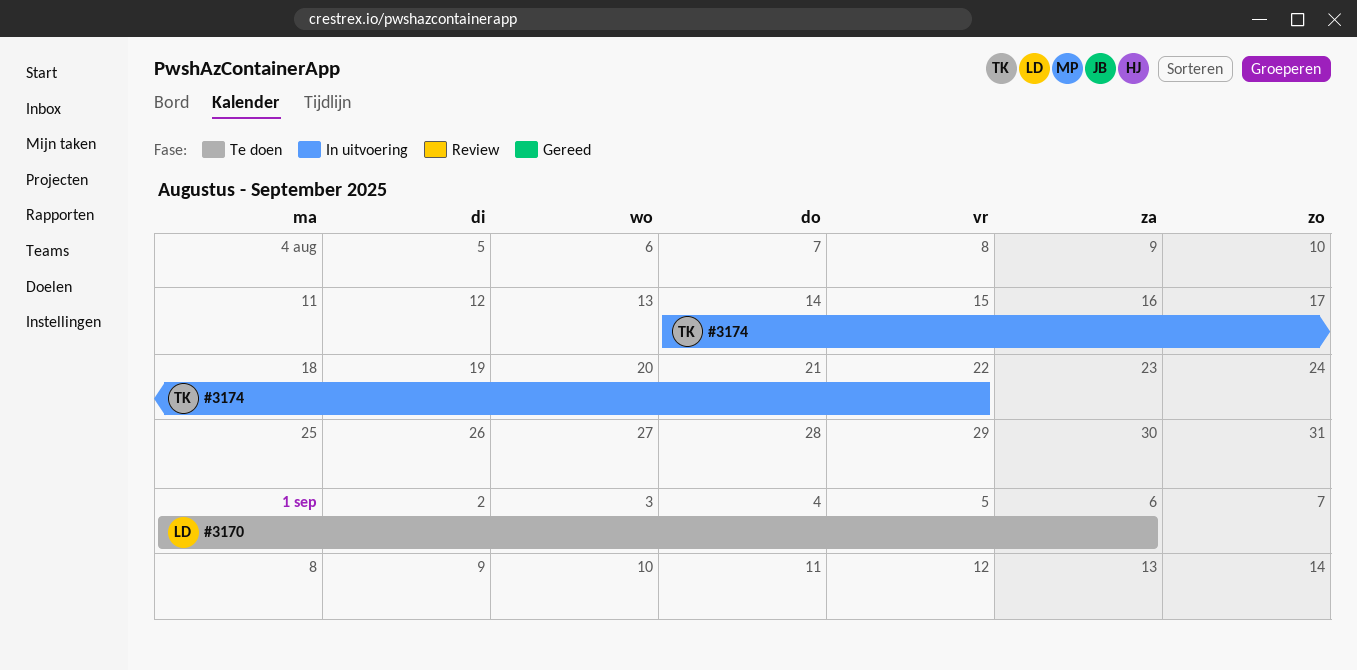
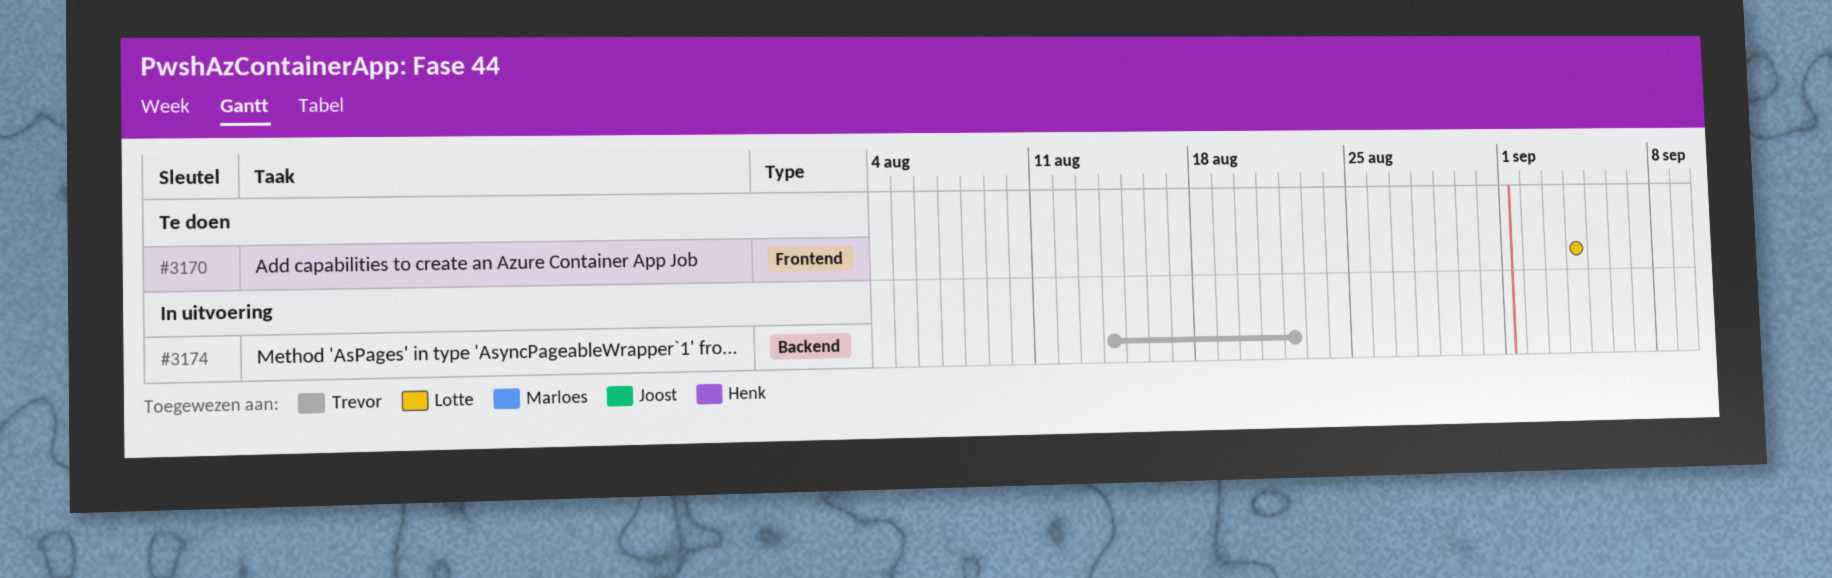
#3170, start: Sep 1 -> Sep 4
#3170, due: Sep 6 -> Sep 4

